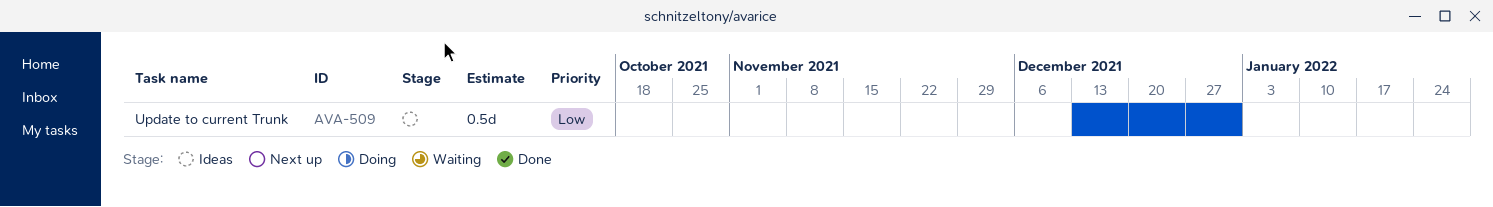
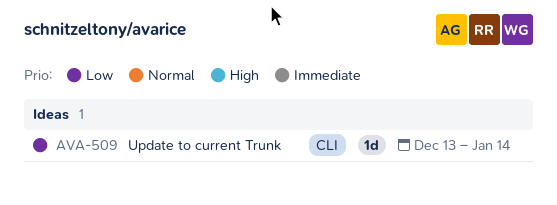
AVA-509, estimate: 0.5d -> 1d
AVA-509, due: Dec 31 -> Jan 14

